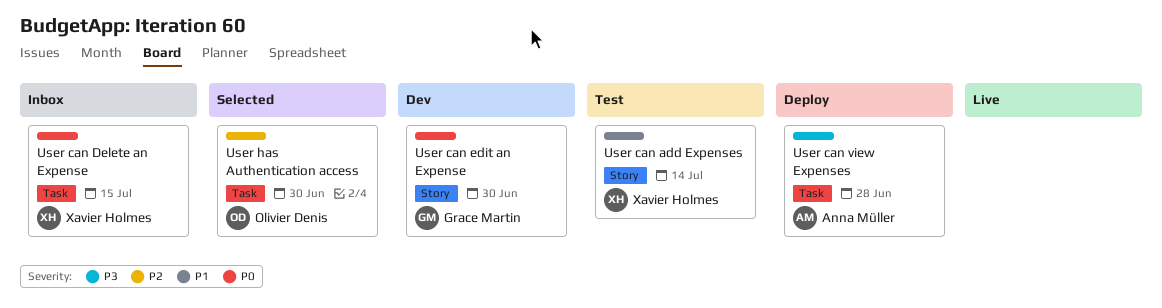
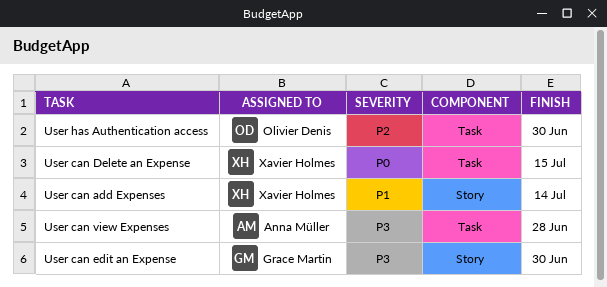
User can edit an Expense, priority: P0 -> P3

